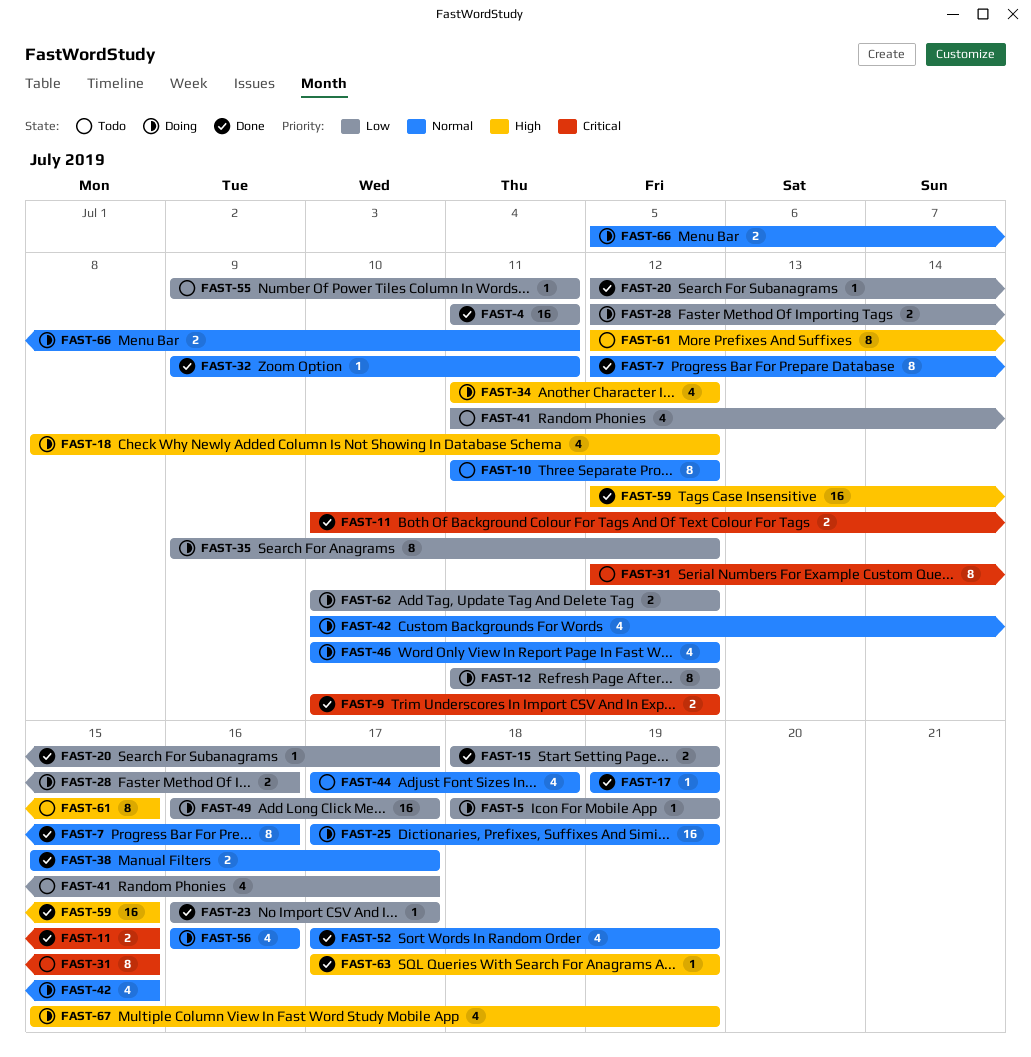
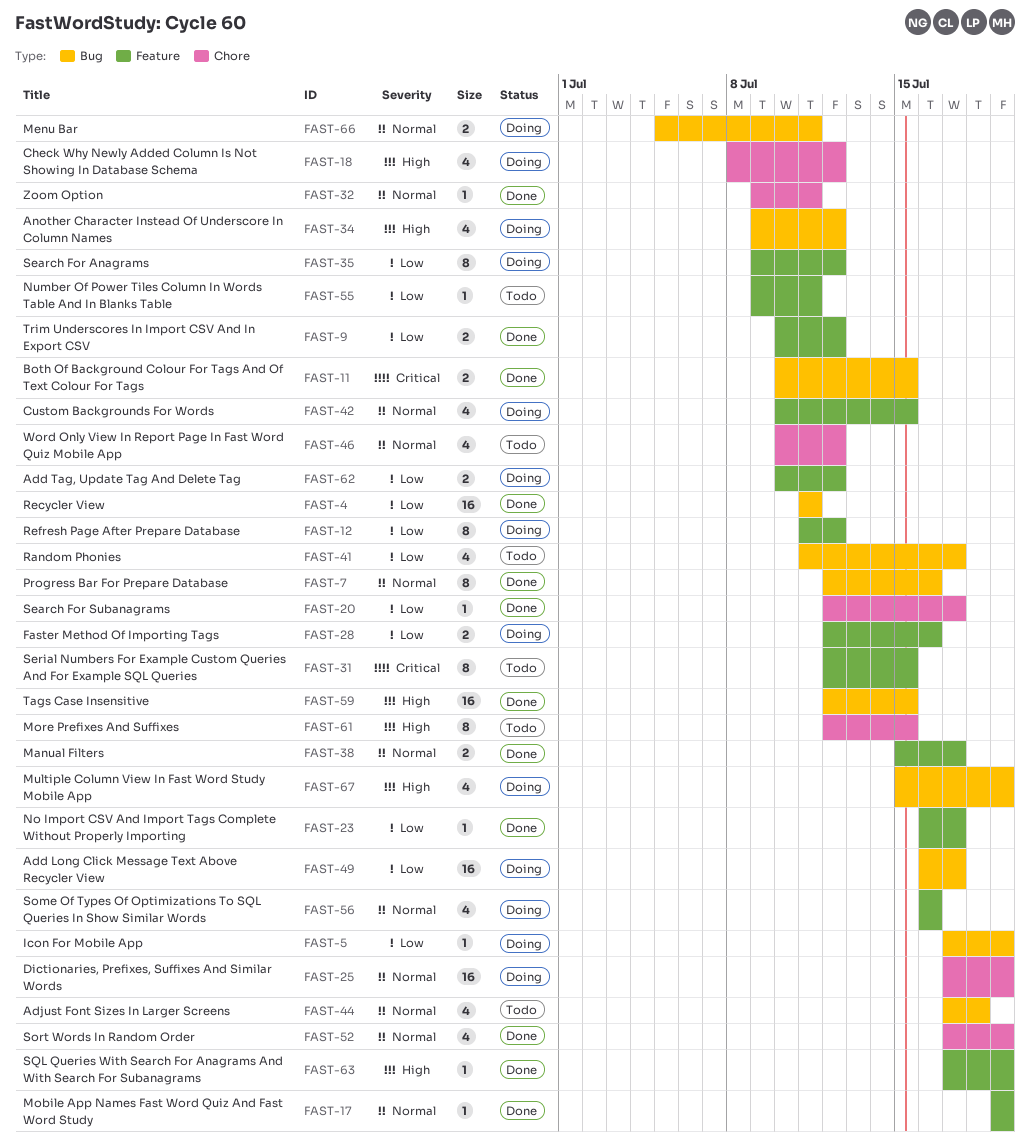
FAST-5, start: Jul 18 -> Jul 17
FAST-9, priority: Critical -> Low
FAST-10: present -> none
FAST-15: present -> none
FAST-34, start: Jul 11 -> Jul 9
FAST-46, status: Doing -> Todo

